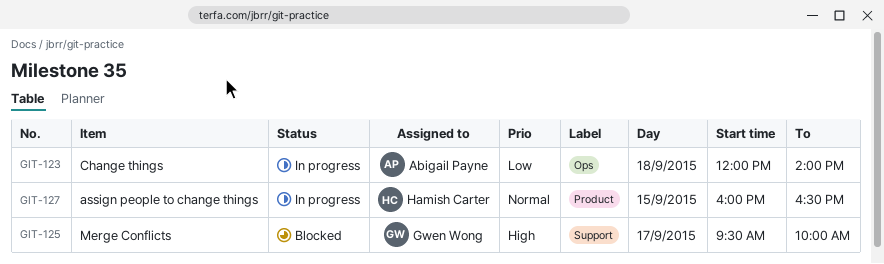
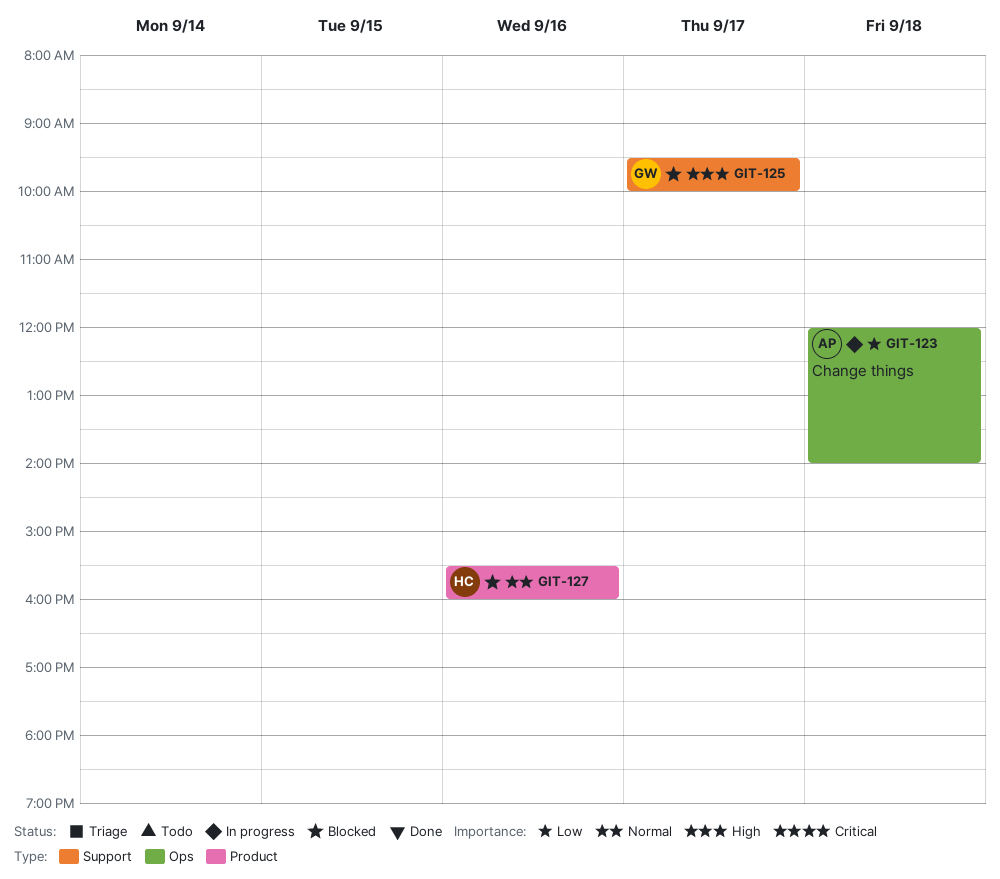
GIT-127, status: In progress -> Blocked
GIT-127, day: Sep 15 -> Sep 16
GIT-127, begins: 16:00 -> 15:30
GIT-127, ends: 16:30 -> 16:00

